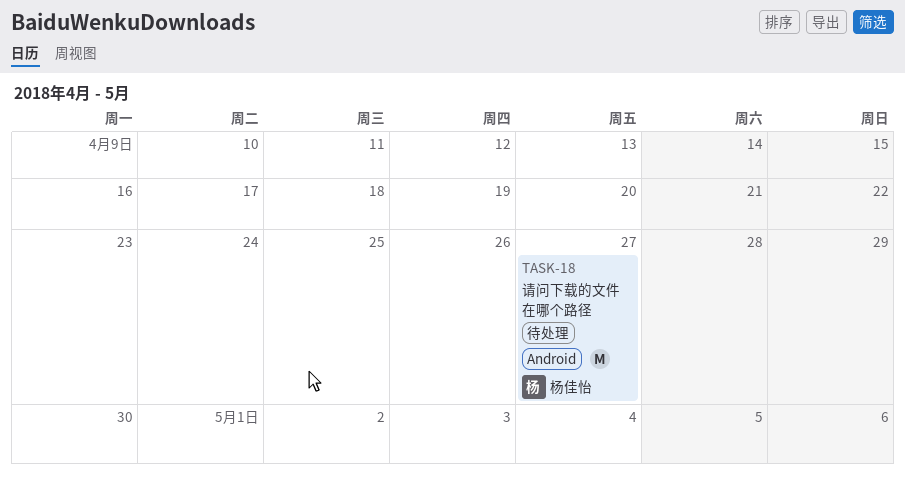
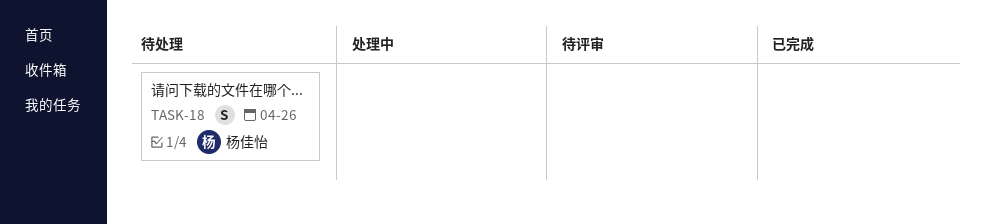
TASK-18, estimate: M -> S
TASK-18, due: Apr 27 -> Apr 26

